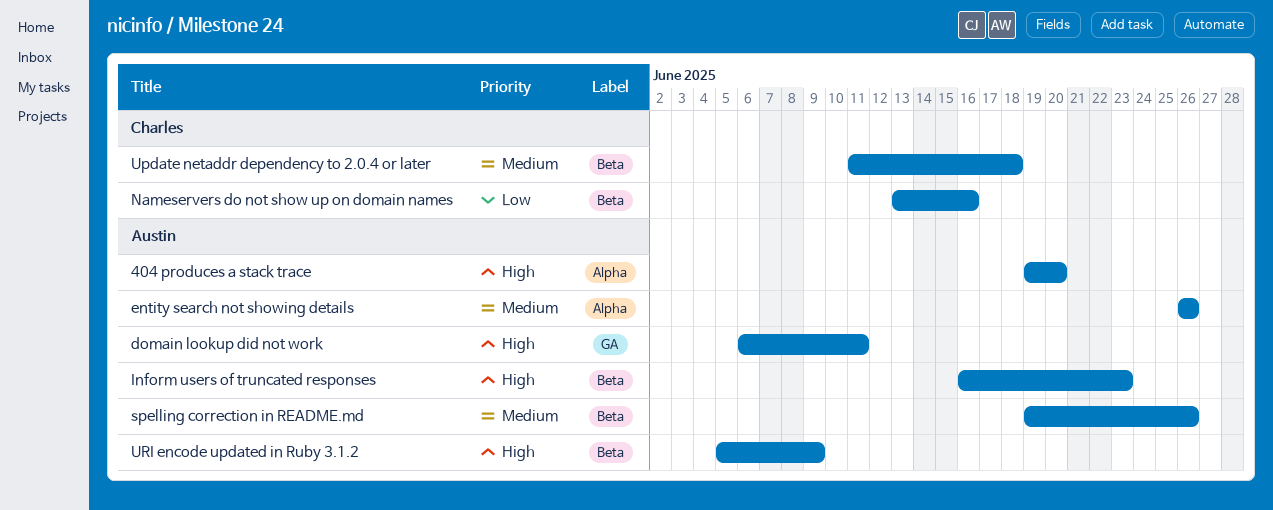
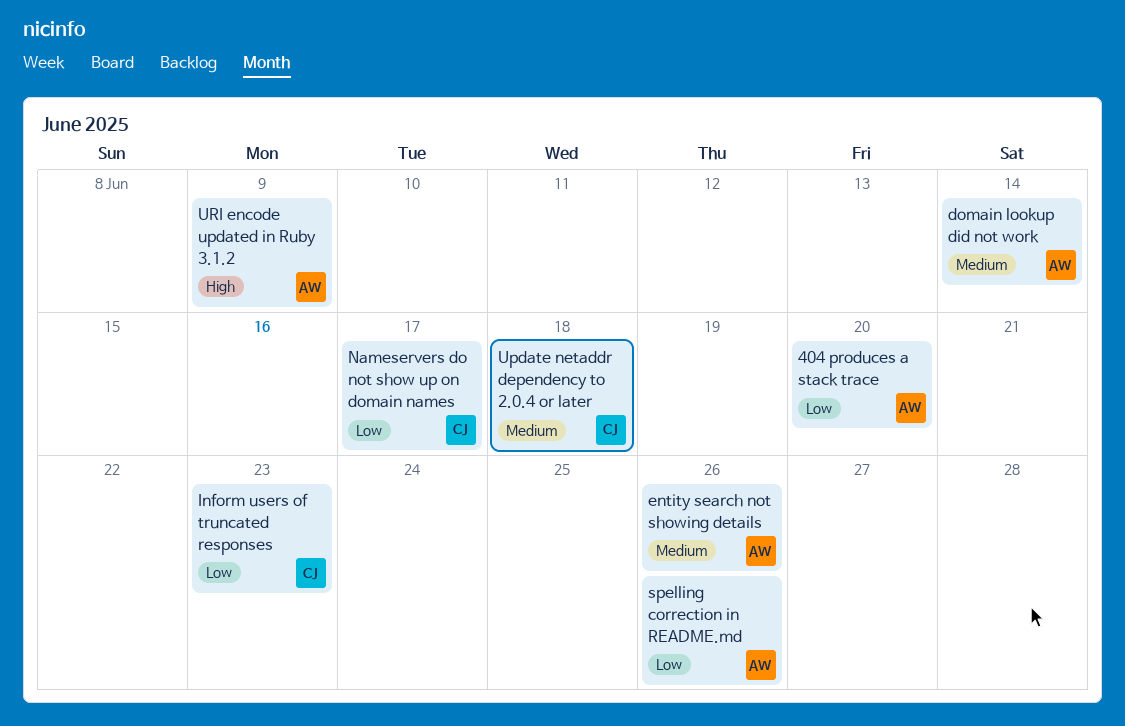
404 produces a stack trace, priority: High -> Low
domain lookup did not work, priority: High -> Medium
domain lookup did not work, due: Jun 11 -> Jun 14
Inform users of truncated responses, owner: Austin -> Charles
Inform users of truncated responses, priority: High -> Low
Nameservers do not show up on domain names, due: Jun 16 -> Jun 17
spelling correction in README.md, priority: Medium -> Low

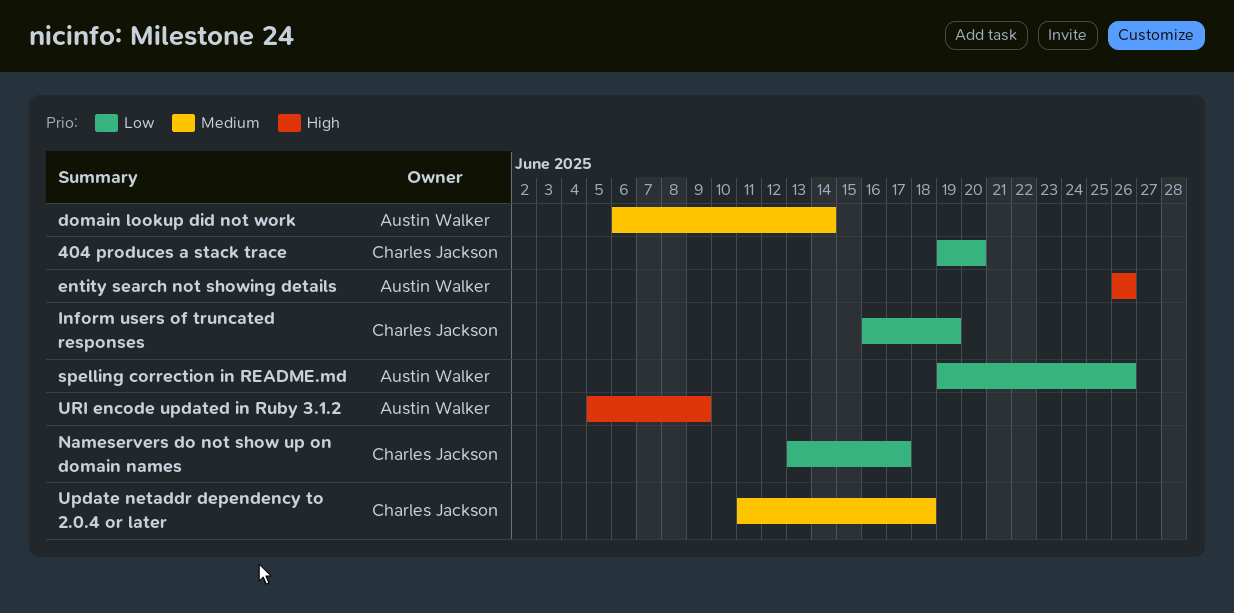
404 produces a stack trace, owner: Austin Walker -> Charles Jackson
entity search not showing details, priority: Medium -> High
Inform users of truncated responses, due: Jun 23 -> Jun 19

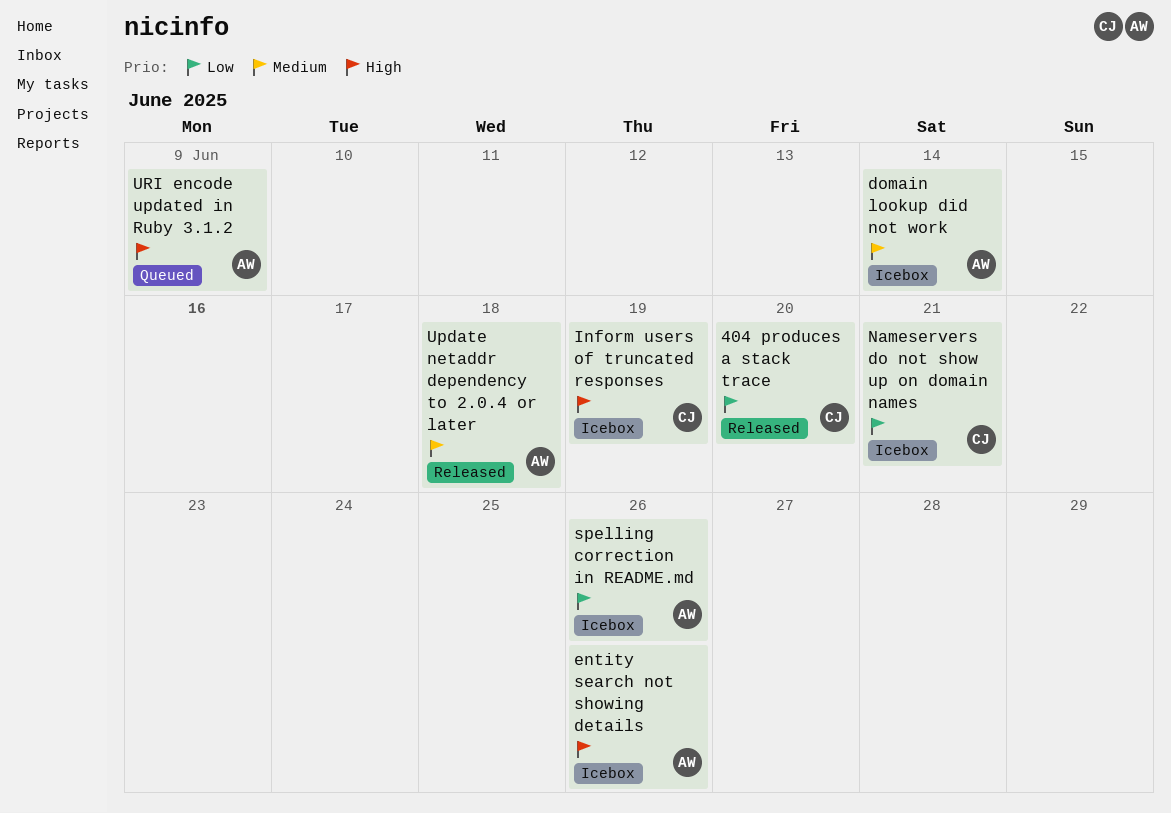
Inform users of truncated responses, priority: Low -> High
Nameservers do not show up on domain names, due: Jun 17 -> Jun 21
Update netaddr dependency to 2.0.4 or later, owner: Charles Jackson -> Austin Walker

